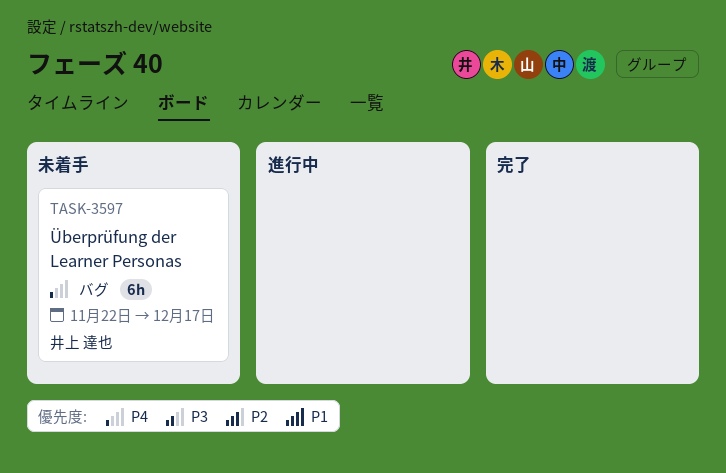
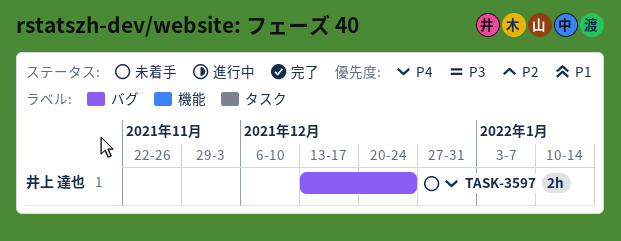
TASK-3597, estimate: 6h -> 2h
TASK-3597, start: Nov 22 -> Dec 13
TASK-3597, due: Dec 17 -> Dec 24

